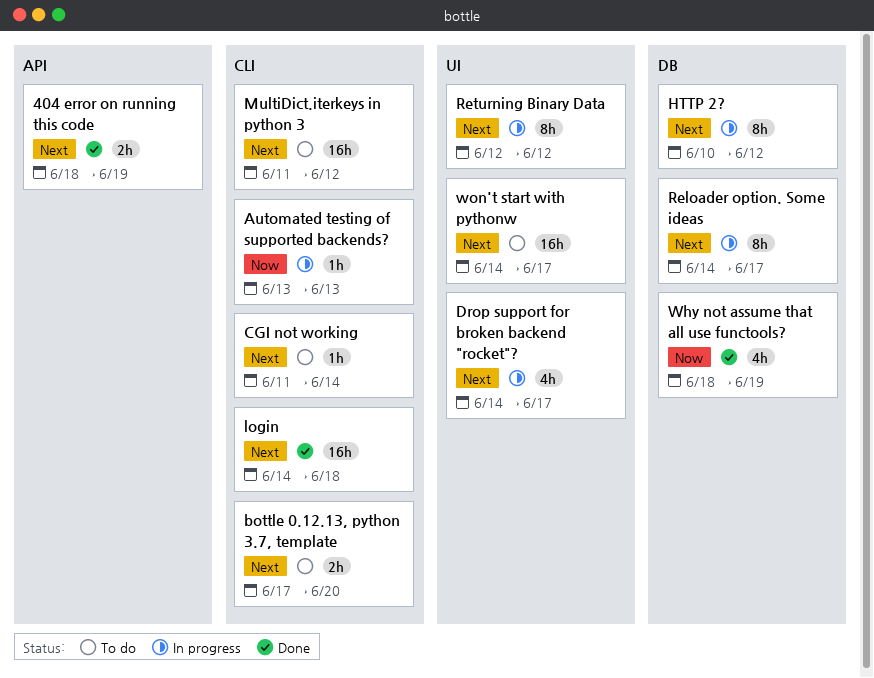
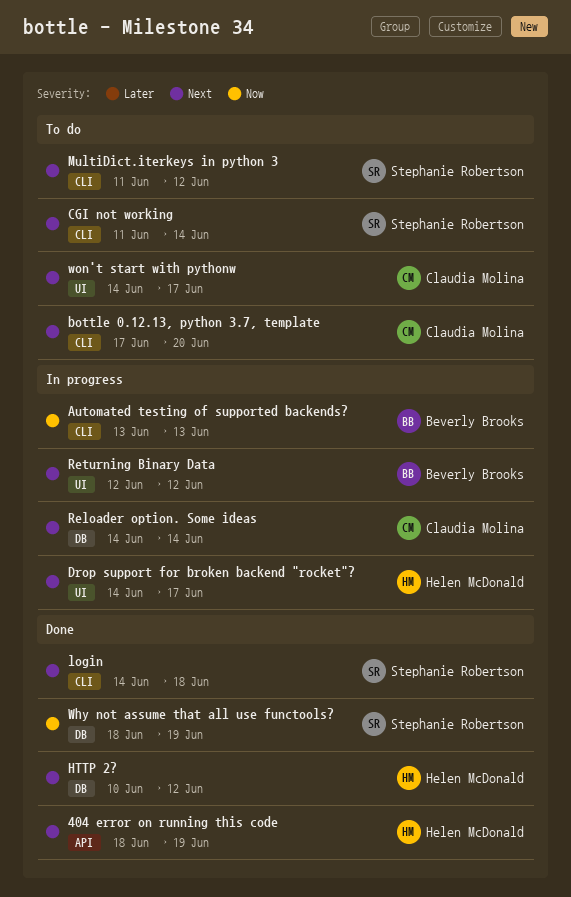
HTTP 2?, status: In progress -> Done
Reloader option. Some ideas, due: Jun 17 -> Jun 14

